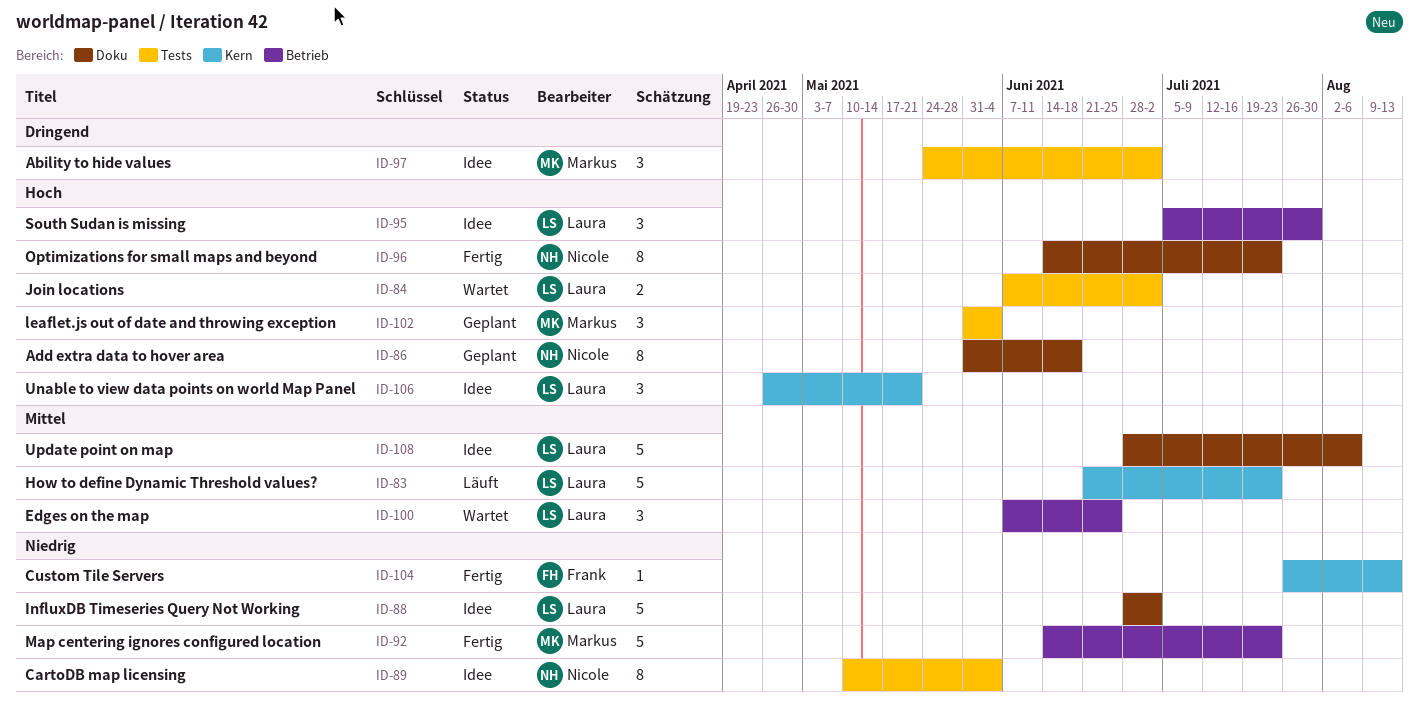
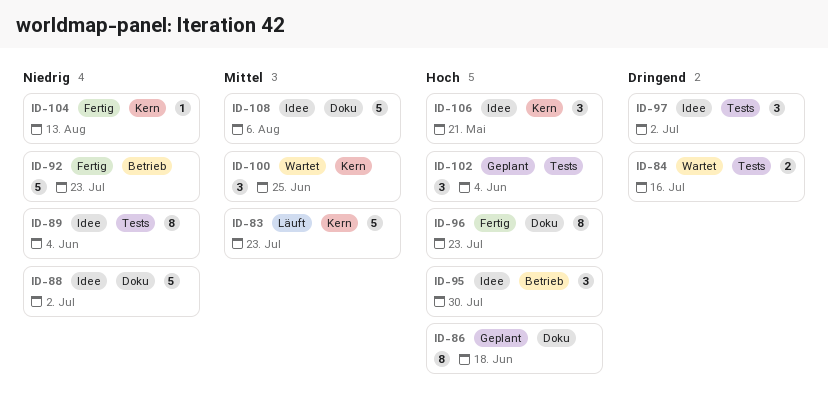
ID-84, priority: Hoch -> Dringend
ID-84, due: Jul 2 -> Jul 16
ID-100, label: Betrieb -> Kern

